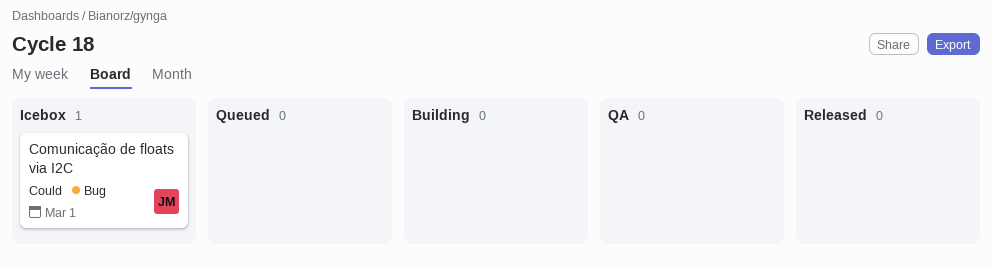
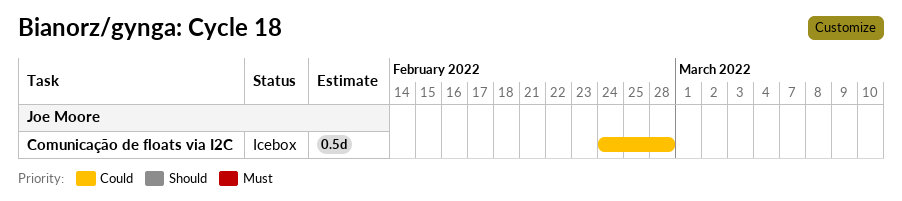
Comunicação de floats via I2C, due: Mar 1 -> Feb 28

